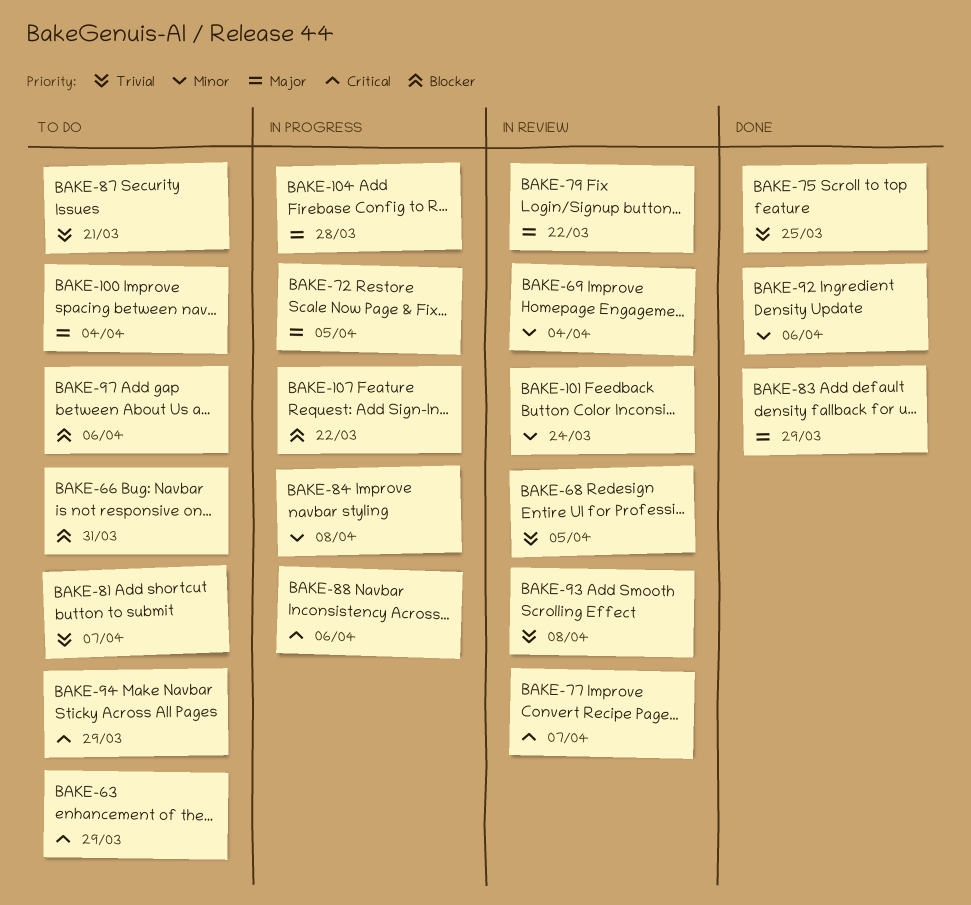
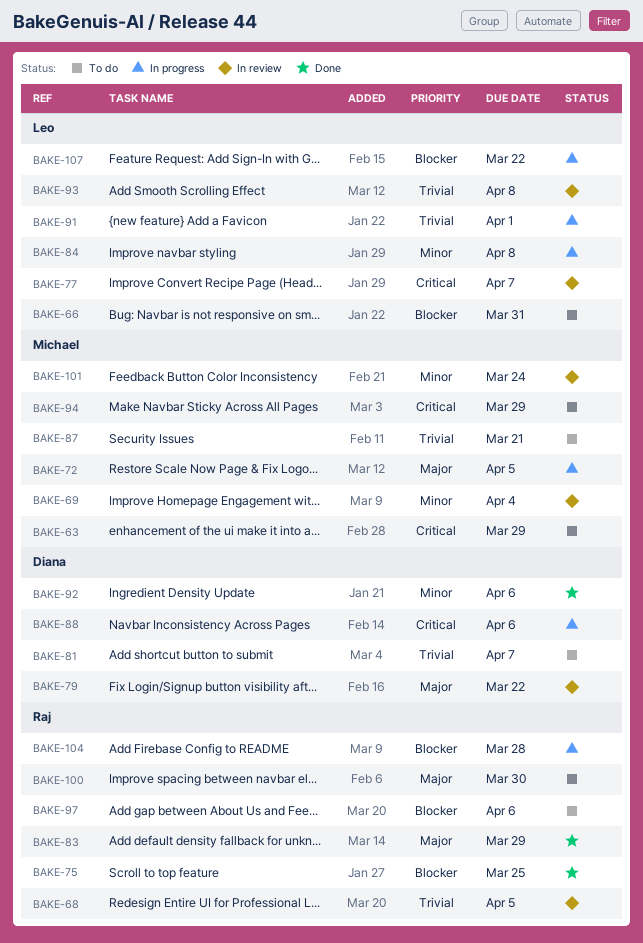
BAKE-75, priority: Trivial -> Blocker
BAKE-91: none -> present
BAKE-100, due: Apr 4 -> Mar 30
BAKE-104, priority: Major -> Blocker

